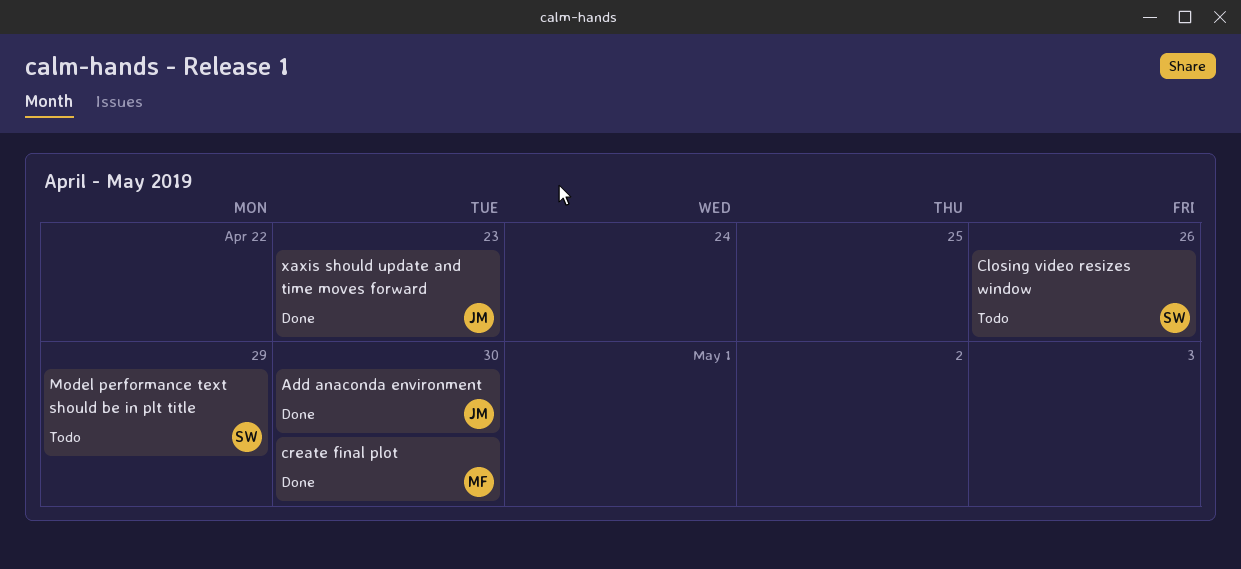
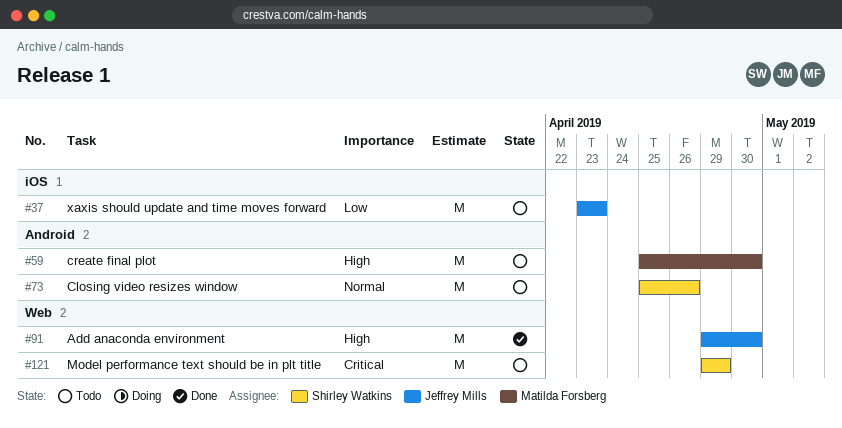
create final plot, status: Done -> Todo
xaxis should update and time moves forward, status: Done -> Todo

